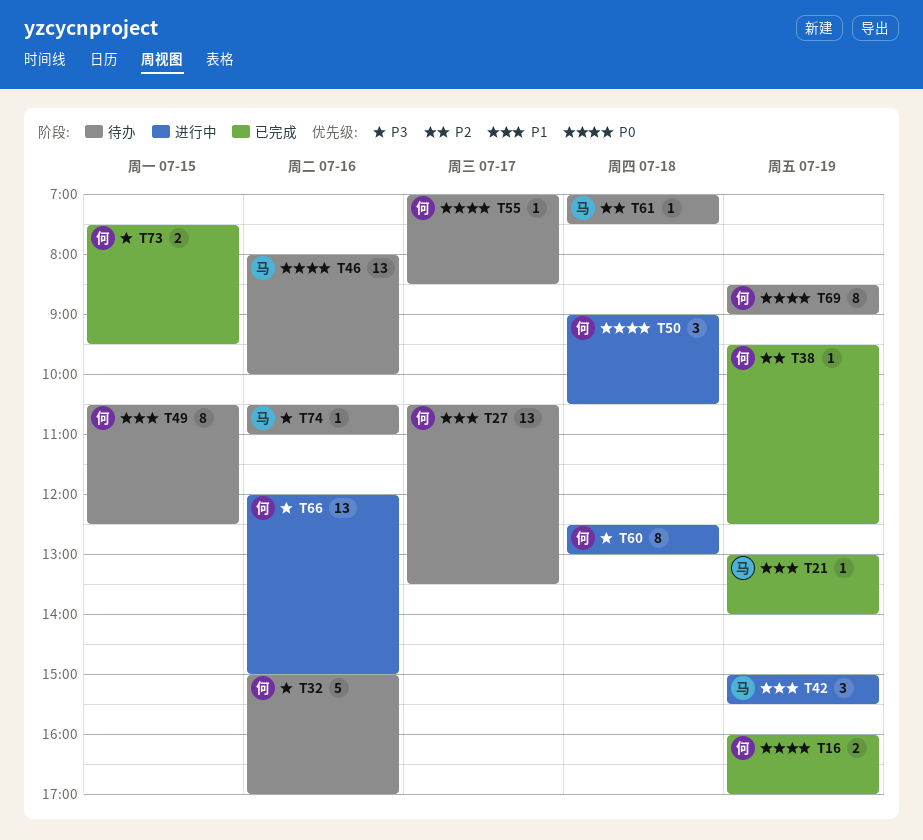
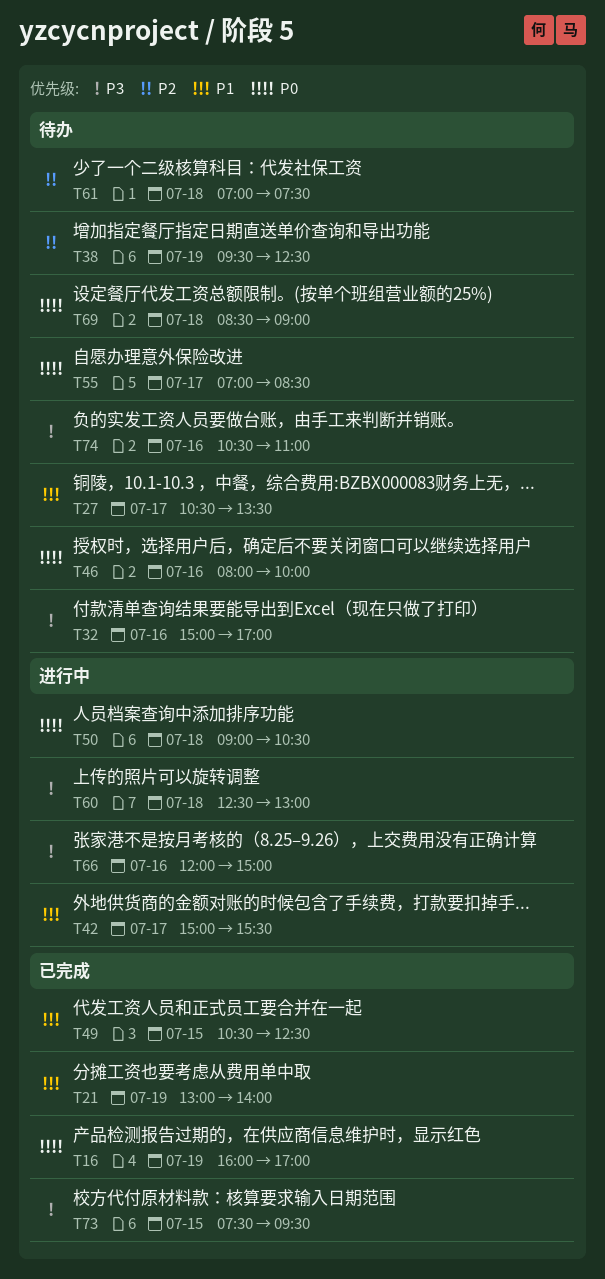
T38, status: 已完成 -> 待办
T42, day: Jul 19 -> Jul 17
T49, status: 待办 -> 已完成
T69, day: Jul 19 -> Jul 18

